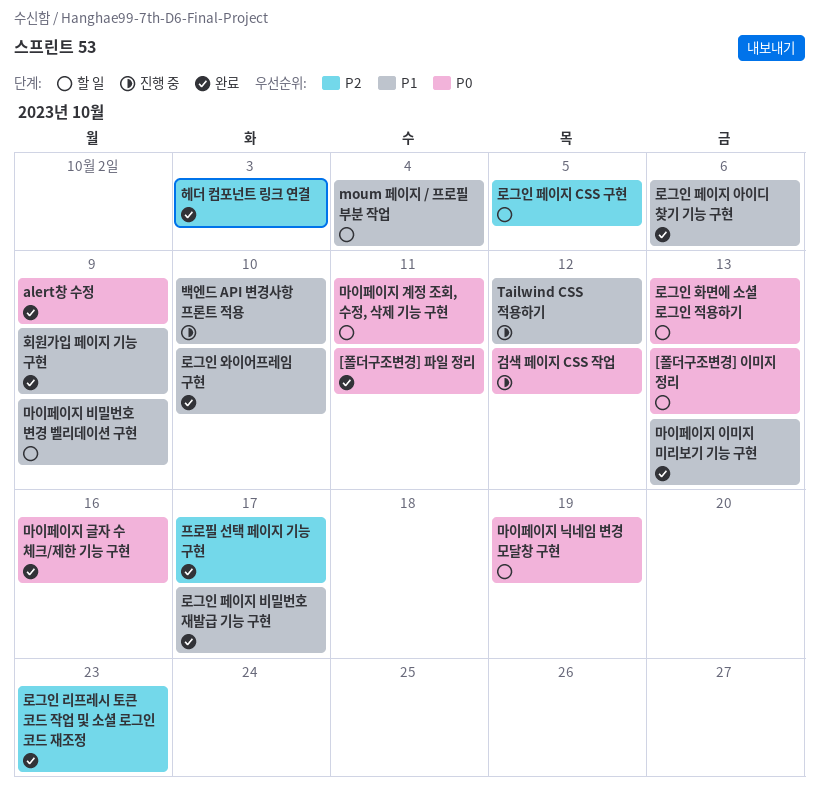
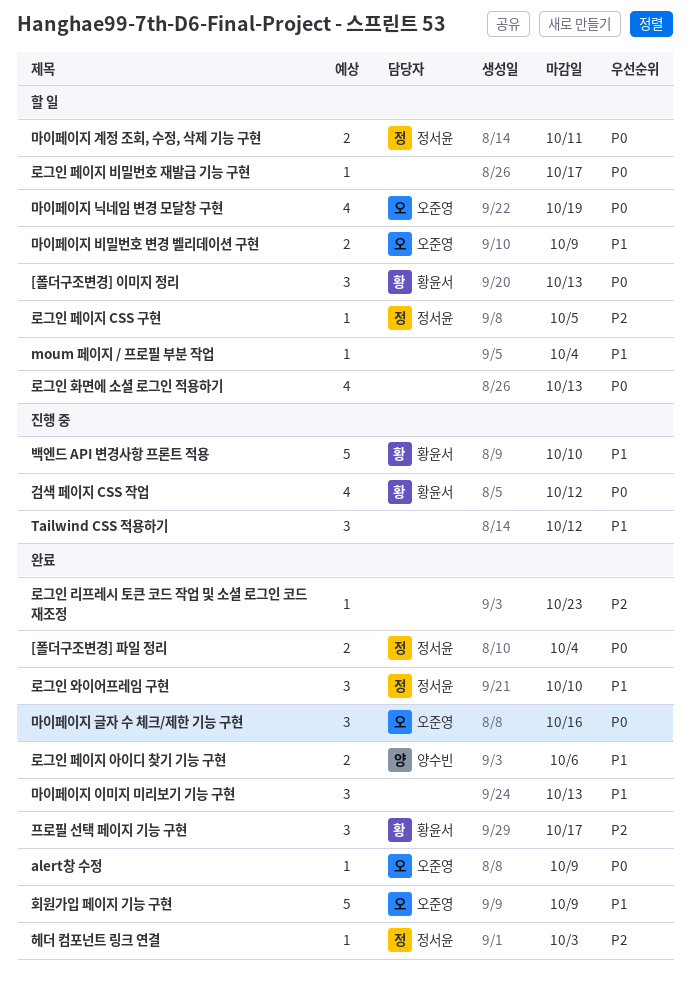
[폴더구조변경] 파일 정리, due: Oct 11 -> Oct 4
로그인 페이지 비밀번호 재발급 기능 구현, status: 완료 -> 할 일
로그인 페이지 비밀번호 재발급 기능 구현, priority: P1 -> P0

